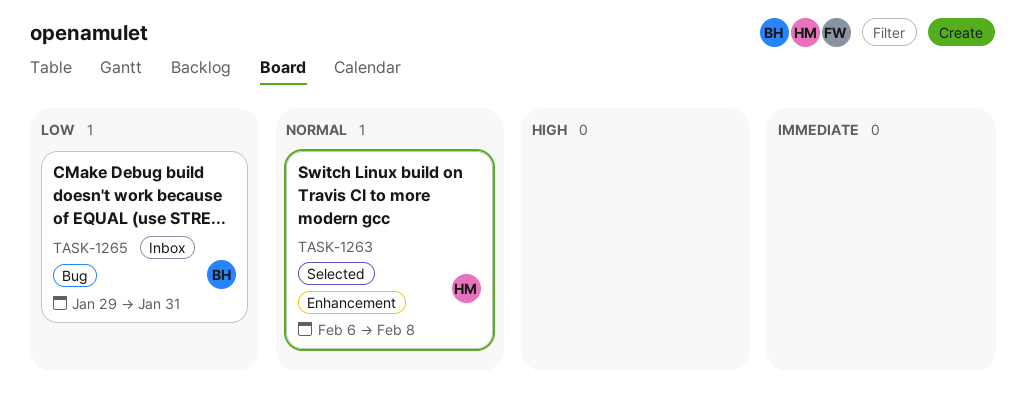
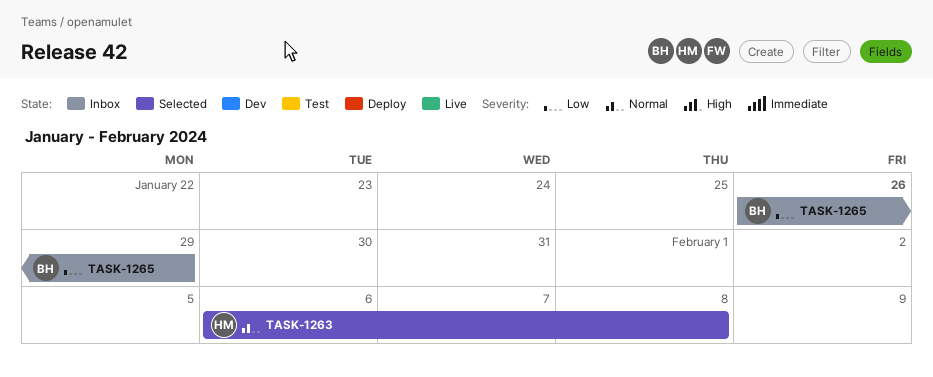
TASK-1265, start: Jan 29 -> Jan 26
TASK-1265, due: Jan 31 -> Jan 29

